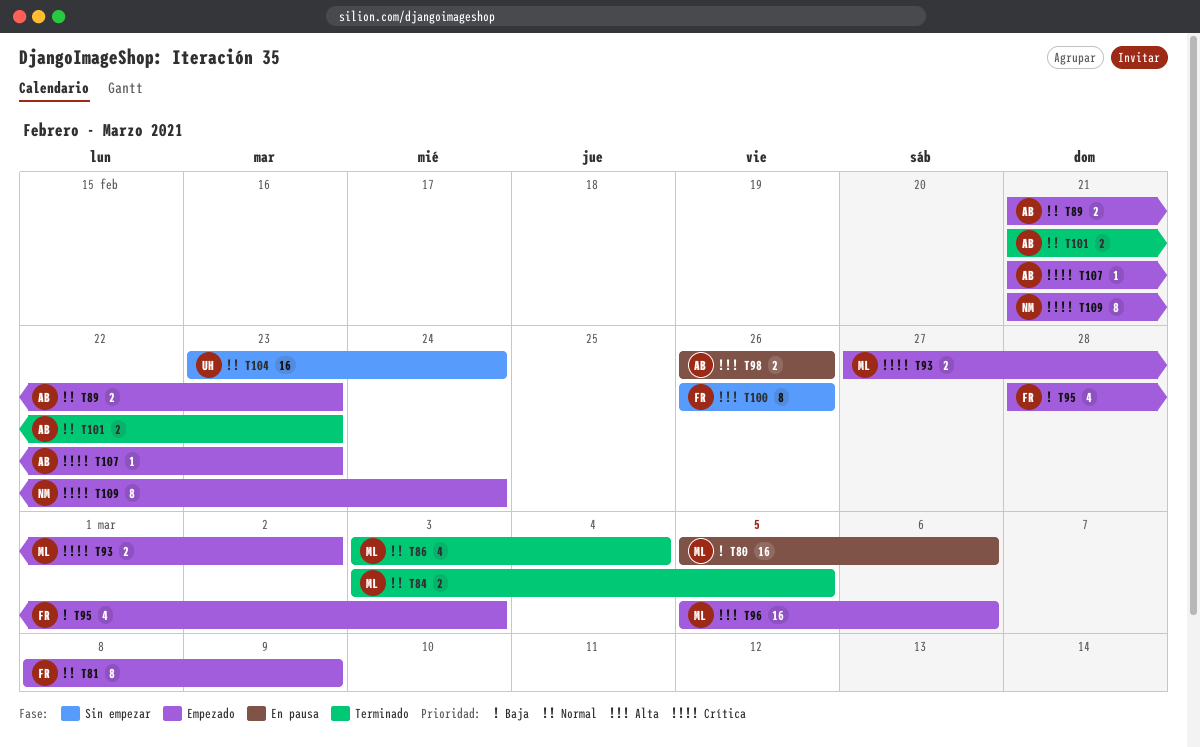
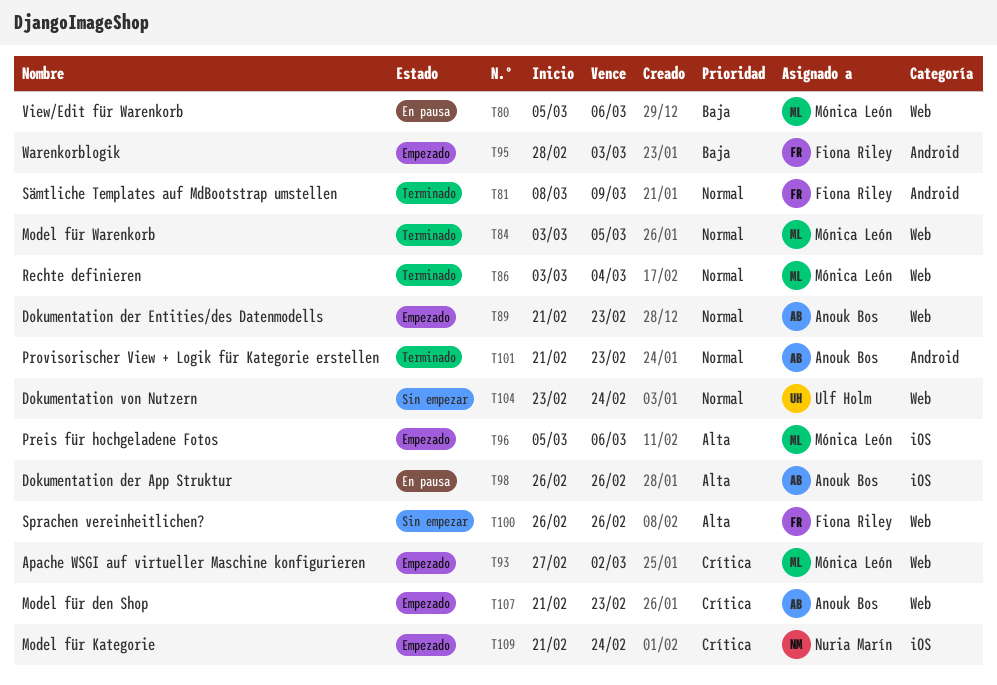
T81, status: Empezado -> Terminado

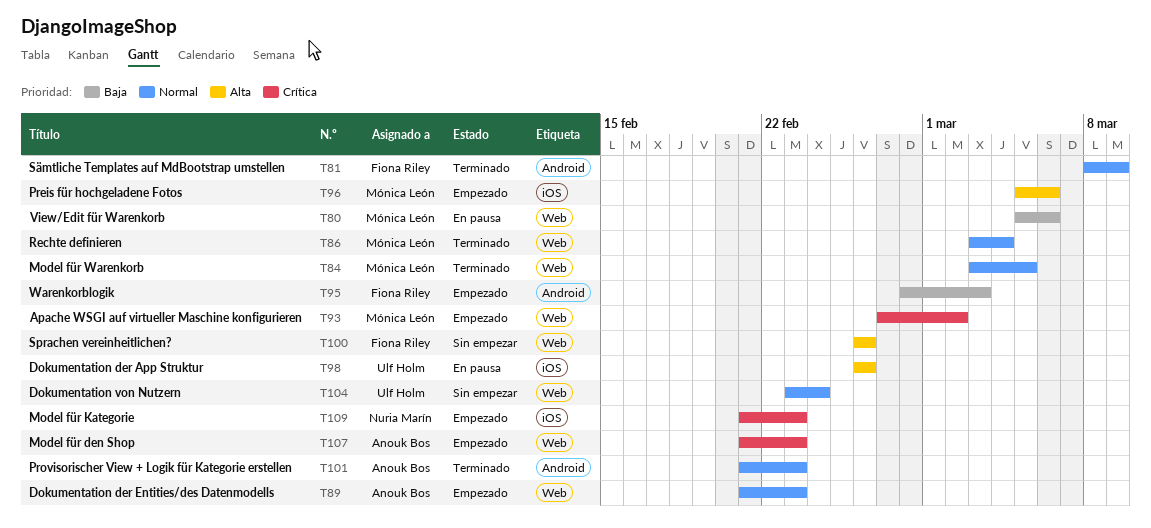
T98, owner: Anouk Bos -> Ulf Holm
T109, due: Feb 24 -> Feb 23

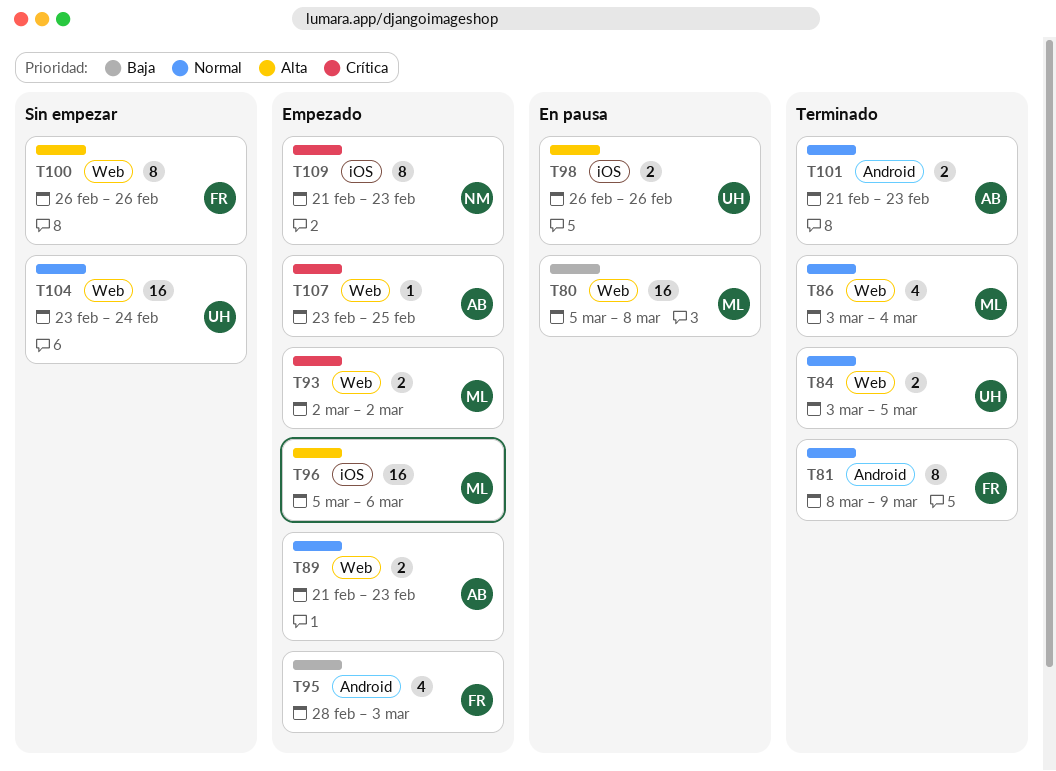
T80, due: Mar 6 -> Mar 8
T84, owner: Mónica León -> Ulf Holm
T93, start: Feb 27 -> Mar 2
T107, start: Feb 21 -> Feb 23
T107, due: Feb 23 -> Feb 25

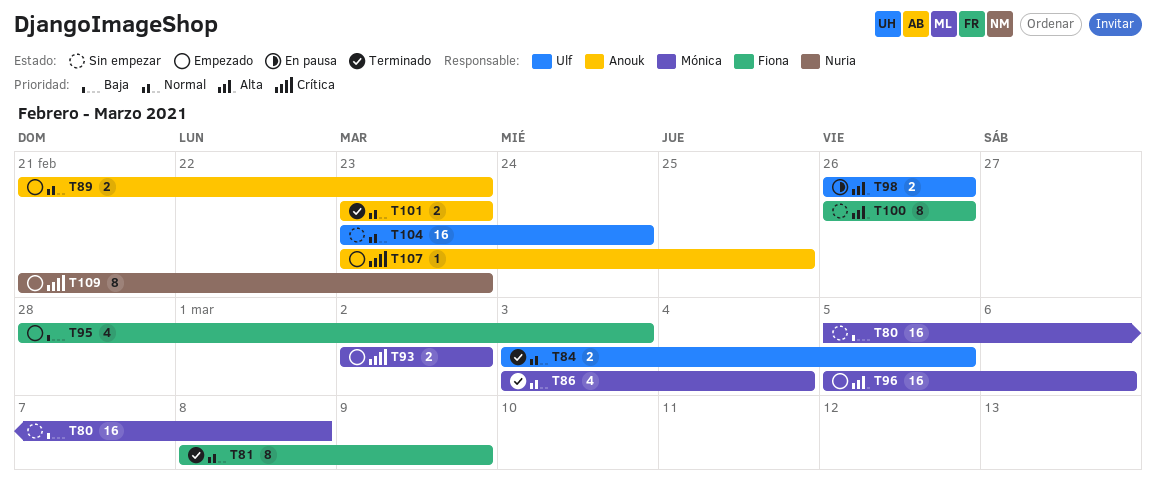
T80, status: En pausa -> Sin empezar
T101, start: Feb 21 -> Feb 23

